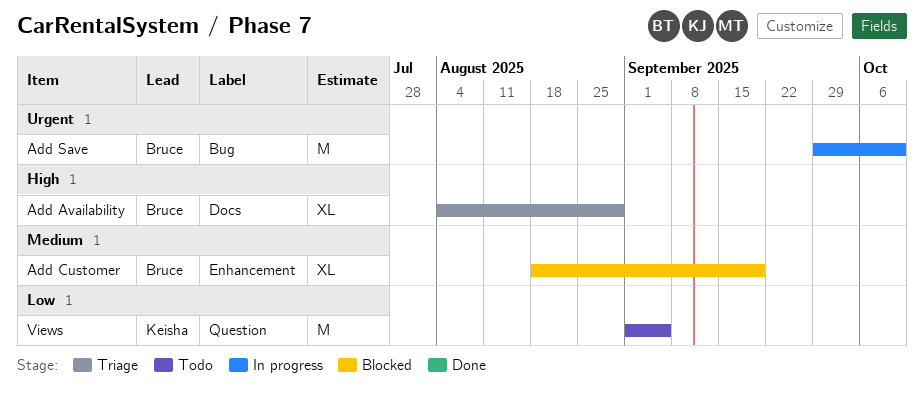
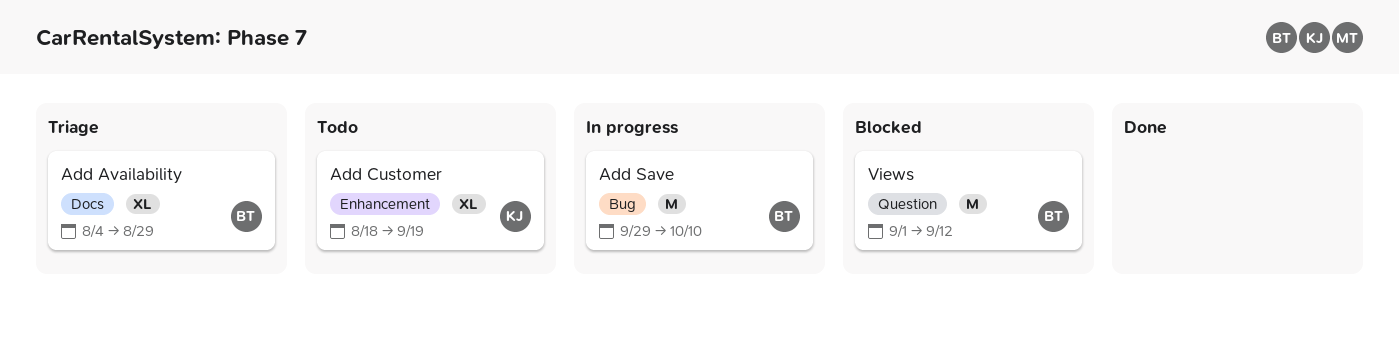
Add Customer, status: Blocked -> Todo
Add Customer, owner: Bruce -> Keisha
Views, status: Todo -> Blocked
Views, owner: Keisha -> Bruce
Views, due: Sep 5 -> Sep 12

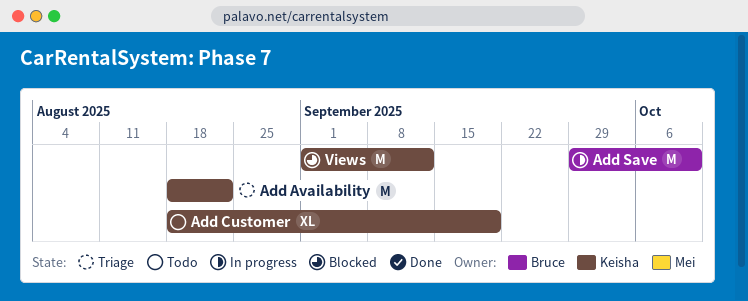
Add Availability, owner: Bruce -> Keisha
Add Availability, estimate: XL -> M
Add Availability, start: Aug 4 -> Aug 18
Add Availability, due: Aug 29 -> Aug 22
Views, owner: Bruce -> Keisha

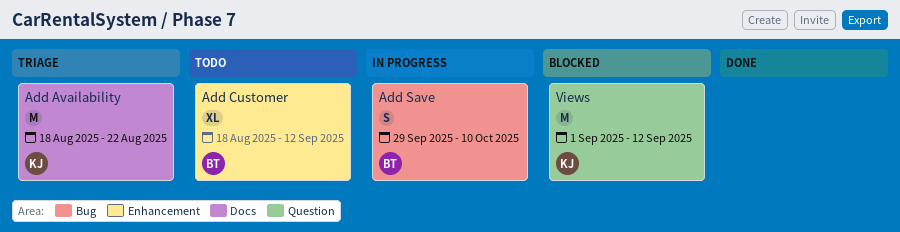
Add Customer, owner: Keisha -> Bruce
Add Customer, due: Sep 19 -> Sep 12
Add Save, estimate: M -> S

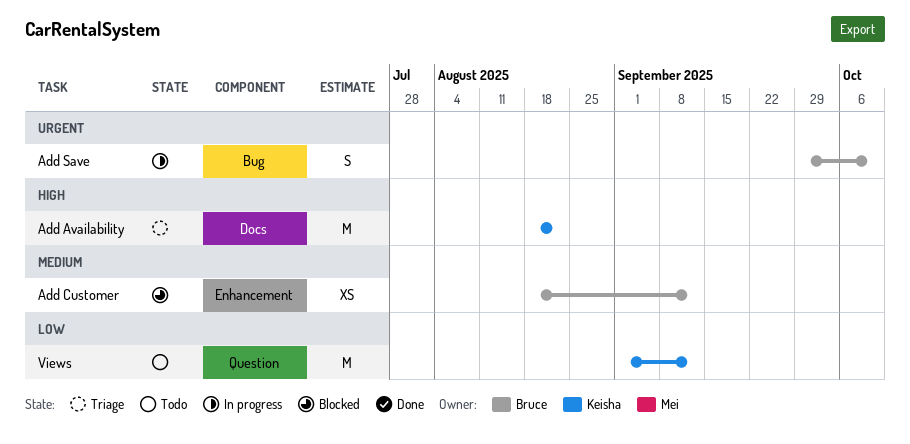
Add Customer, status: Todo -> Blocked
Add Customer, estimate: XL -> XS
Views, status: Blocked -> Todo

